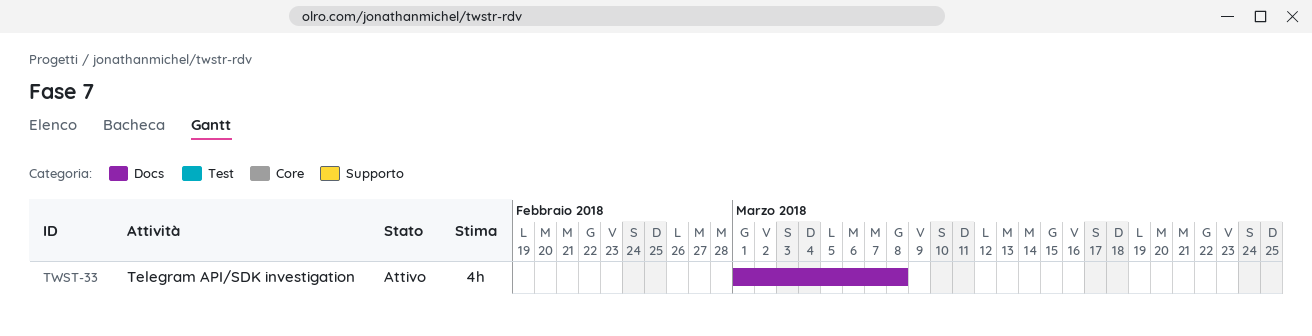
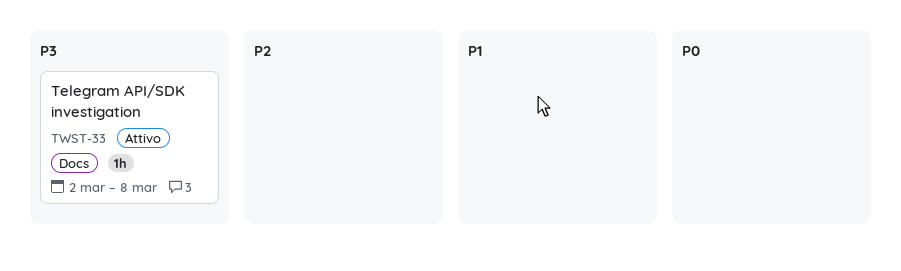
TWST-33, estimate: 4h -> 1h
TWST-33, start: Mar 1 -> Mar 2

